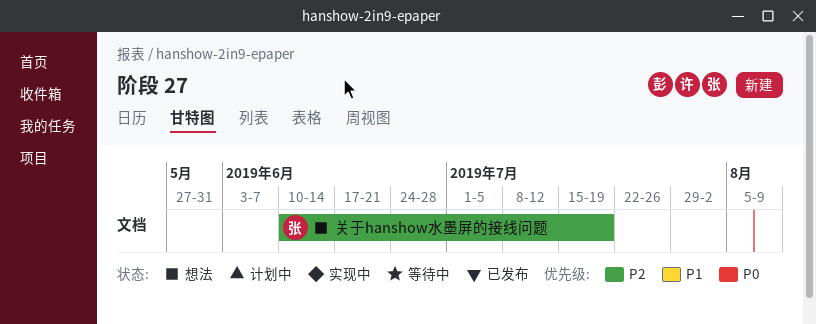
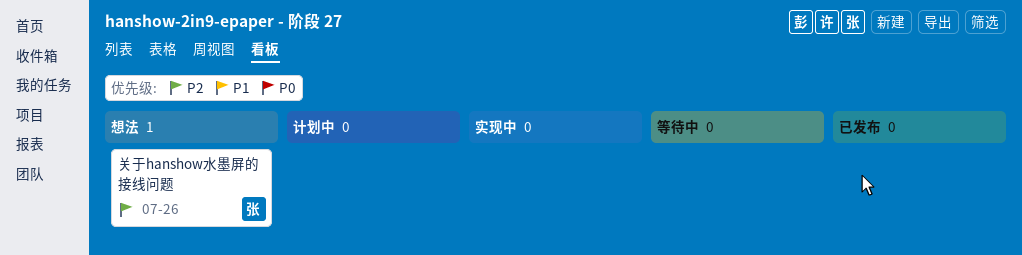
关于hanshow水墨屏的接线问题, due: Jul 19 -> Jul 26

